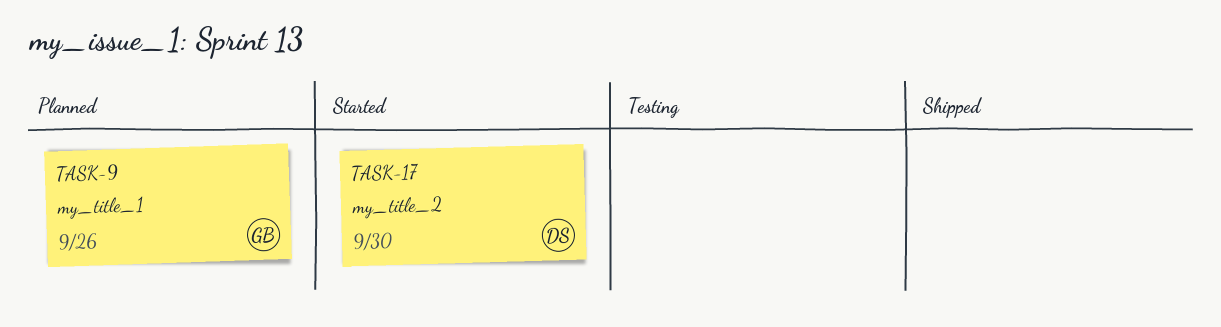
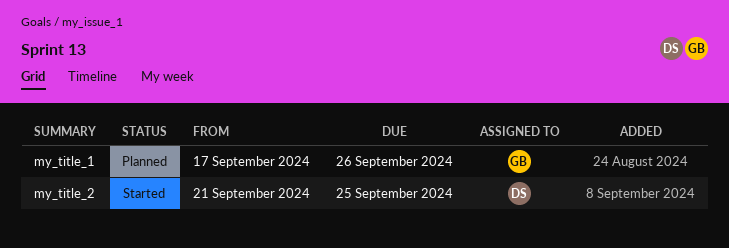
my_title_2, due: Sep 30 -> Sep 25

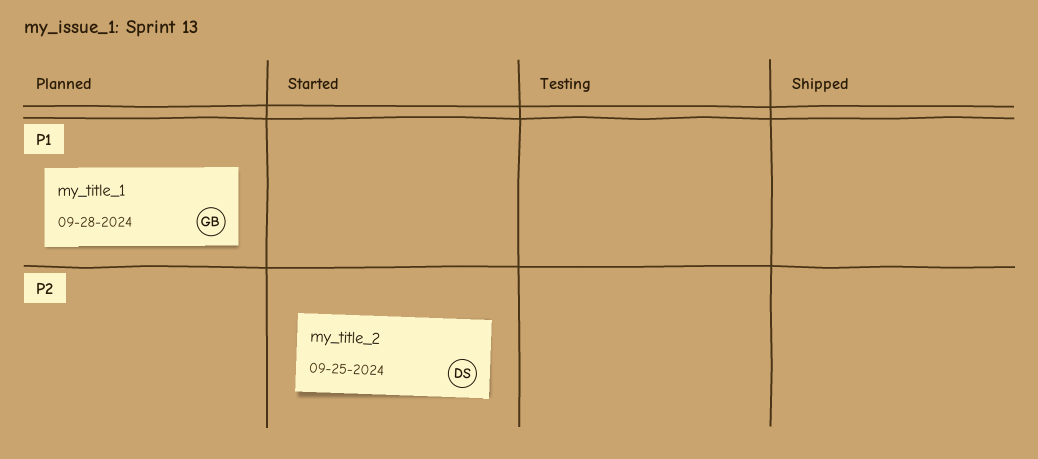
my_title_1, due: Sep 26 -> Sep 28

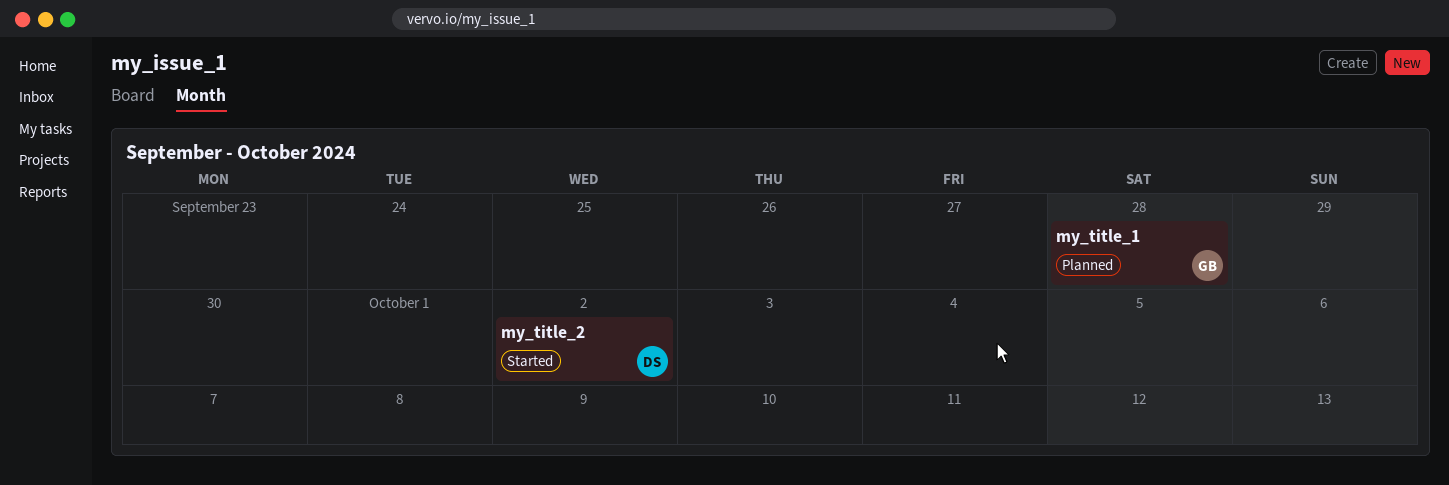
my_title_2, due: Sep 25 -> Oct 2

